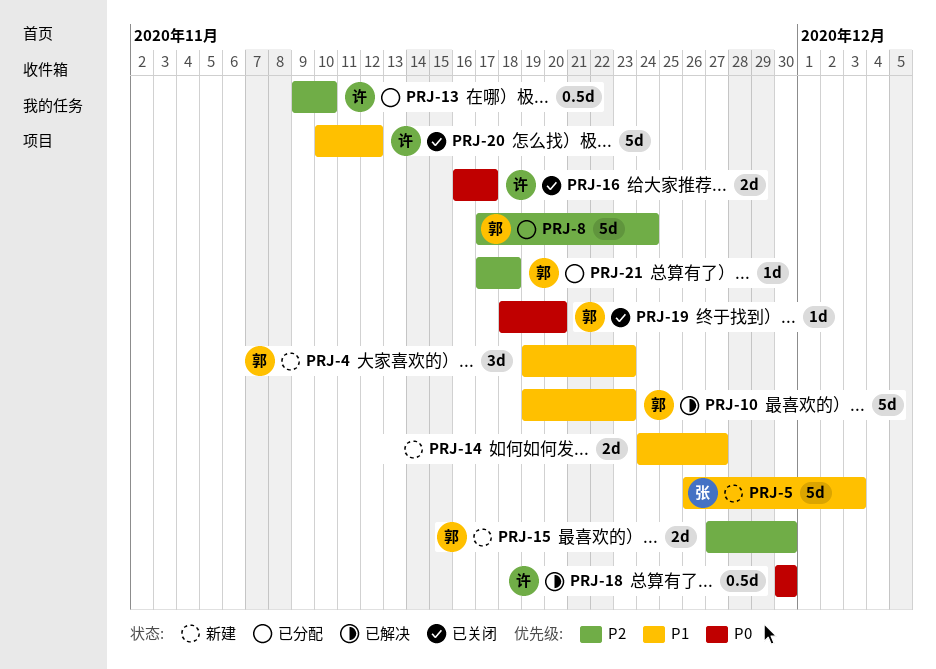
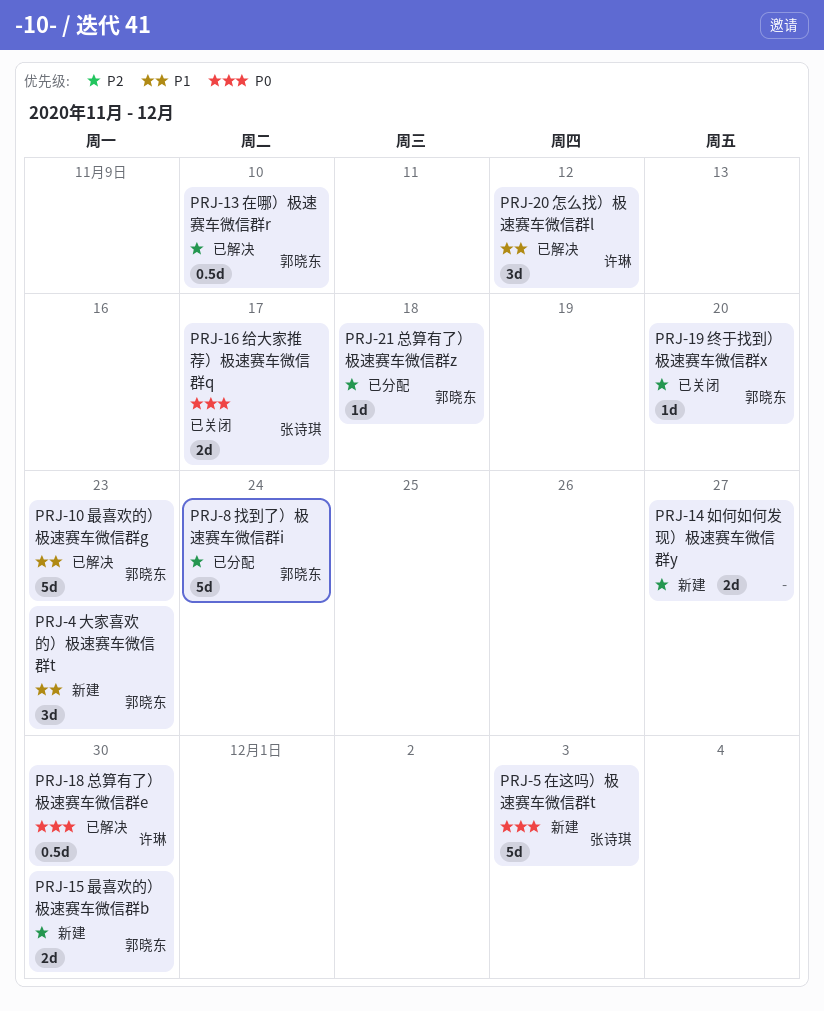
PRJ-5, priority: P1 -> P0
PRJ-13, status: 已分配 -> 已解决
PRJ-13, owner: 许琳 -> 郭晓东
PRJ-14, priority: P1 -> P2
PRJ-16, owner: 许琳 -> 张诗琪
PRJ-19, priority: P0 -> P2
PRJ-20, status: 已关闭 -> 已解决
PRJ-20, estimate: 5d -> 3d

